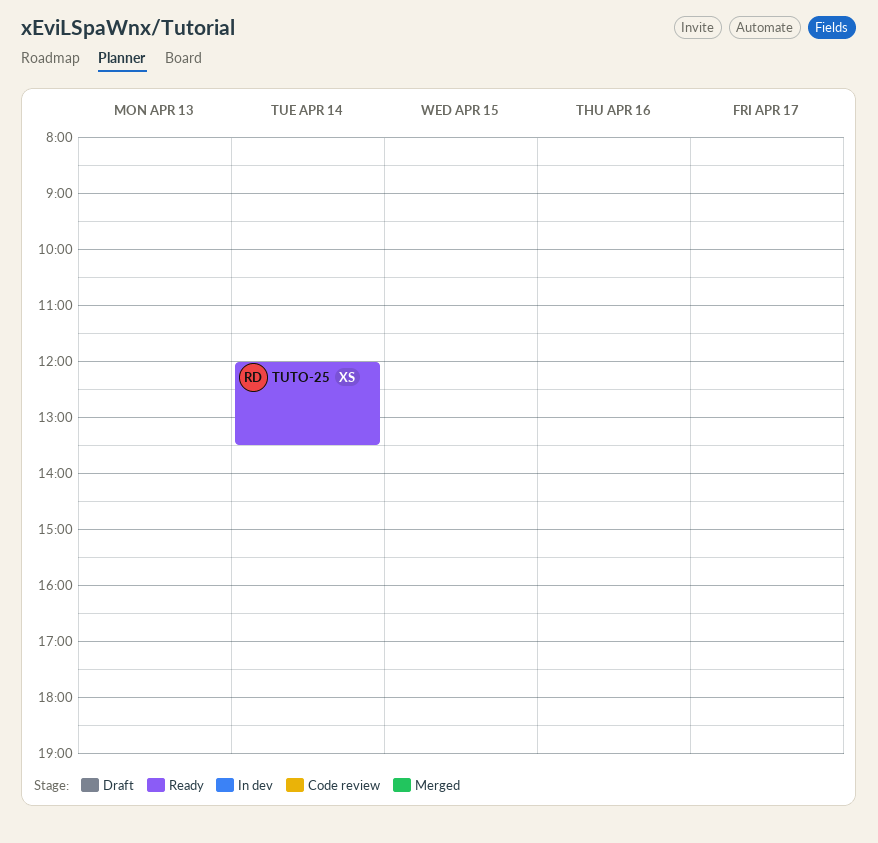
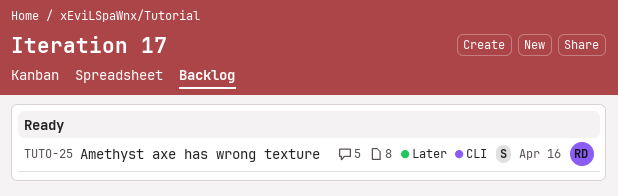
TUTO-25, estimate: XS -> S
TUTO-25, day: Apr 14 -> Apr 16

